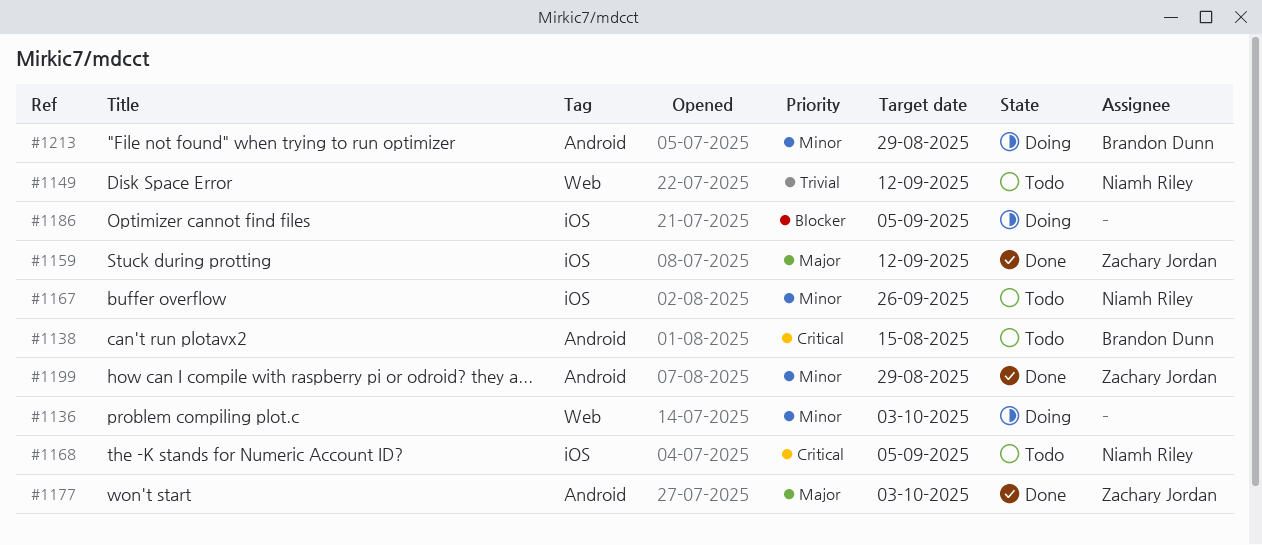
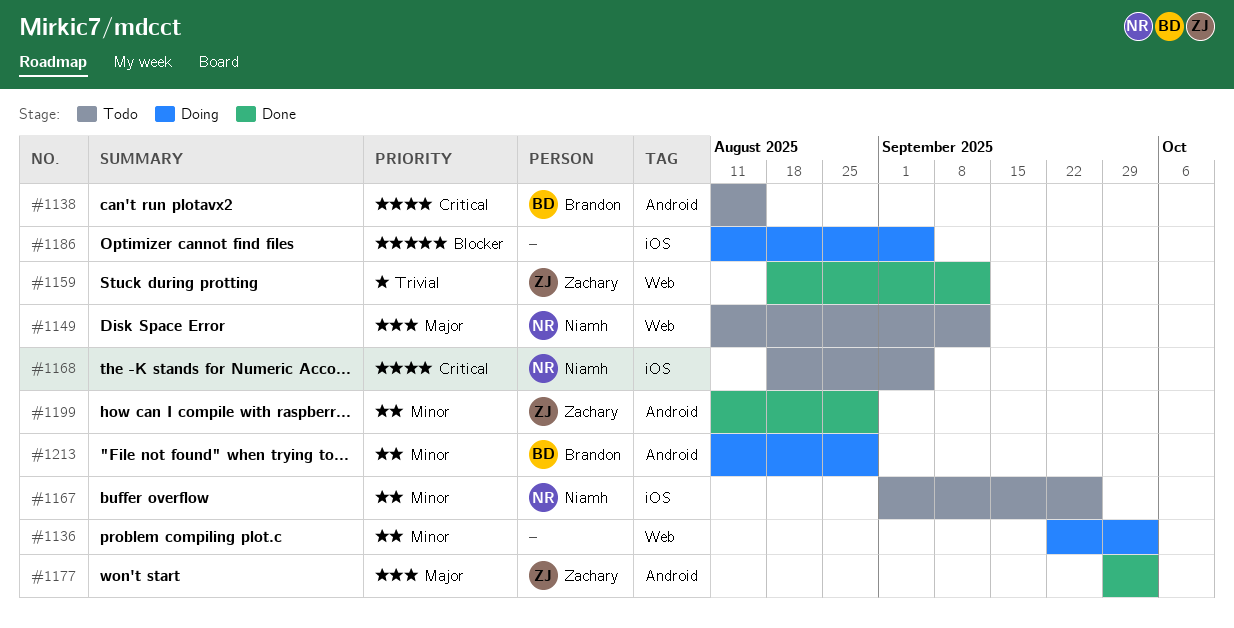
#1149, priority: Trivial -> Major
#1159, priority: Major -> Trivial
#1159, label: iOS -> Web

